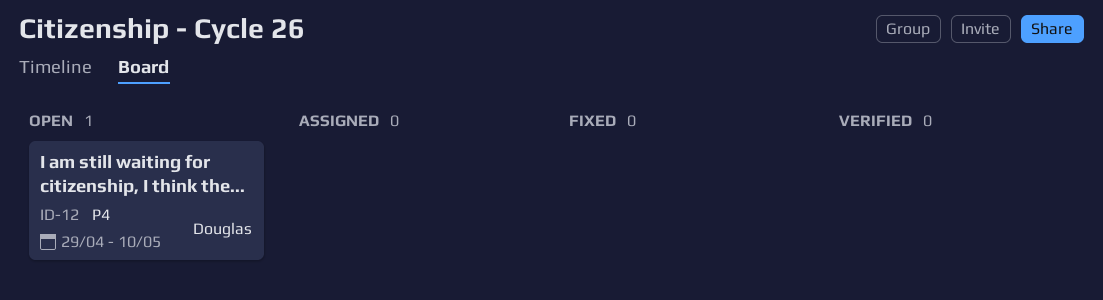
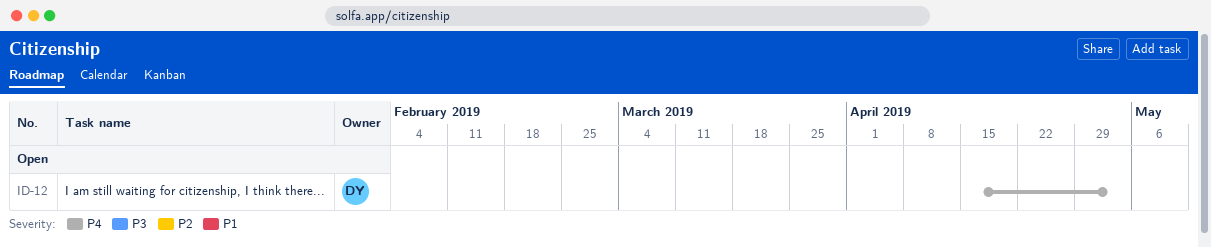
ID-12, start: Apr 29 -> Apr 15
ID-12, due: May 10 -> May 3

